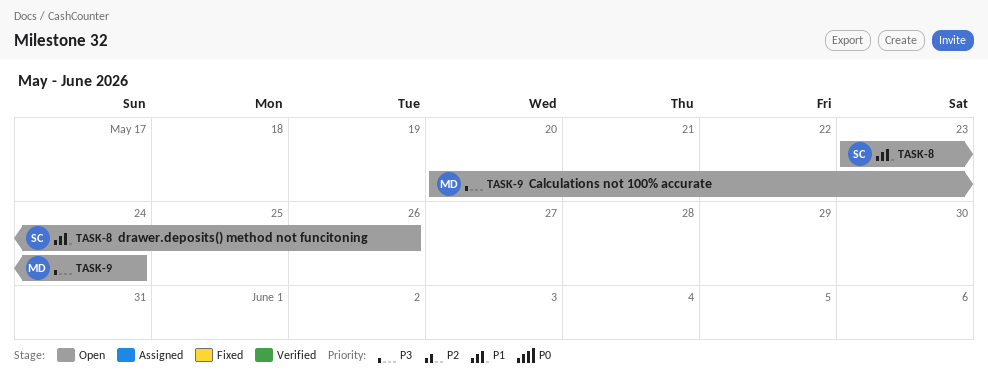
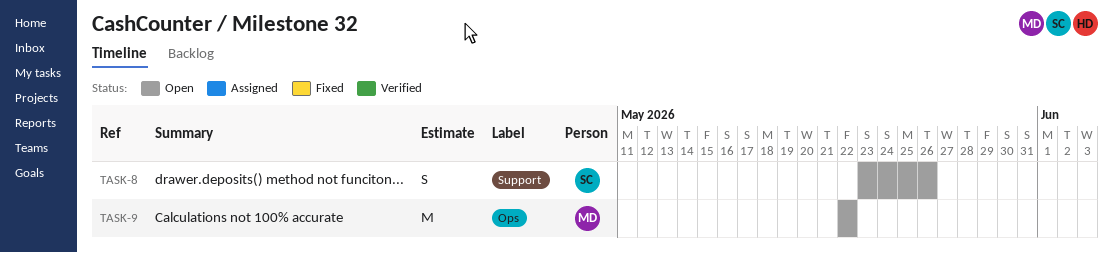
TASK-9, start: May 20 -> May 22
TASK-9, due: May 24 -> May 22

